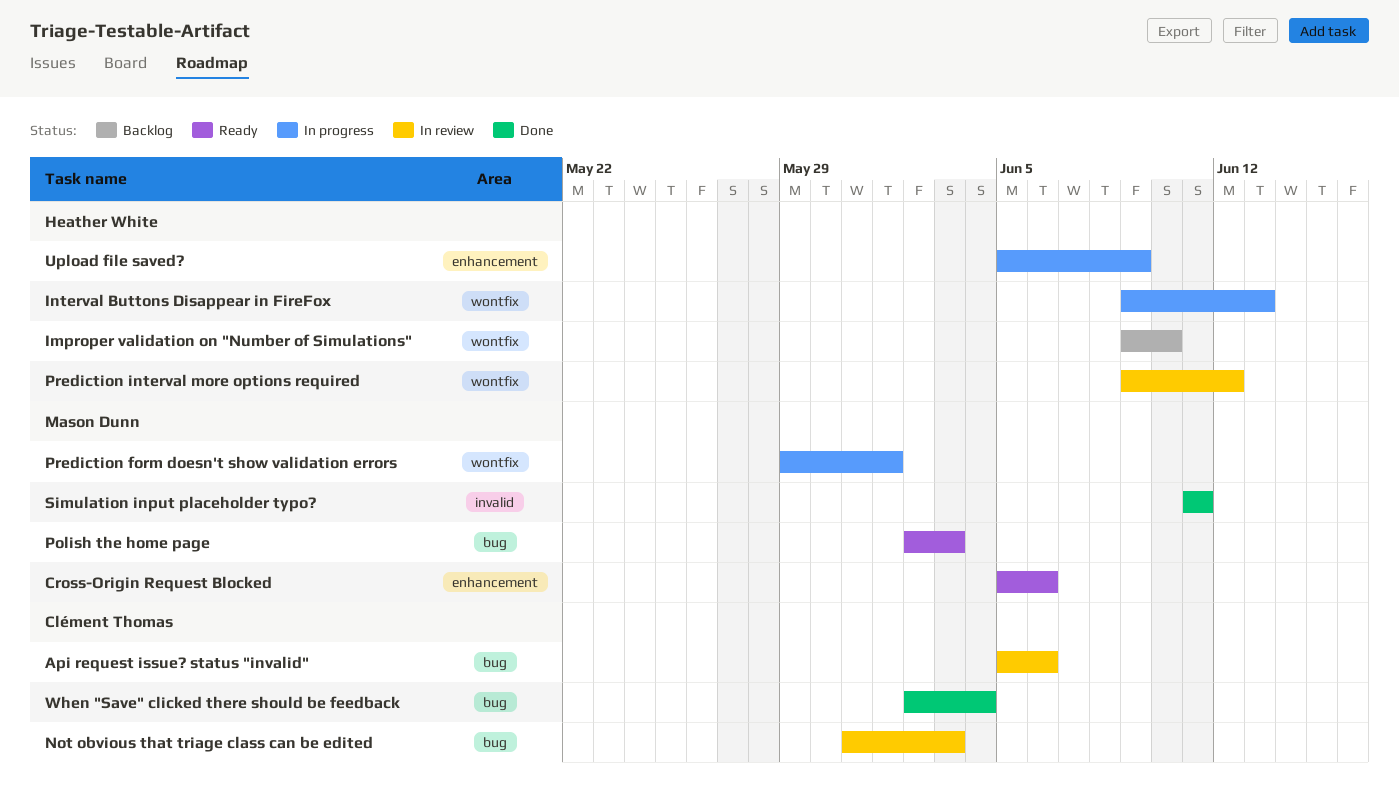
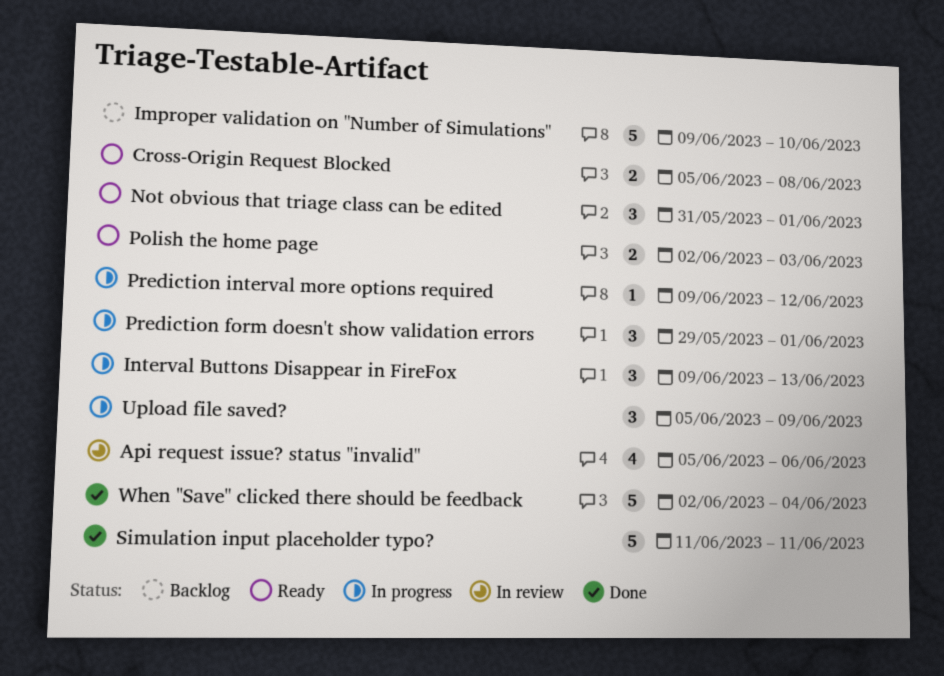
Cross-Origin Request Blocked, due: Jun 6 -> Jun 8
Not obvious that triage class can be edited, status: In review -> Ready
Not obvious that triage class can be edited, due: Jun 3 -> Jun 1
Prediction interval more options required, status: In review -> In progress

